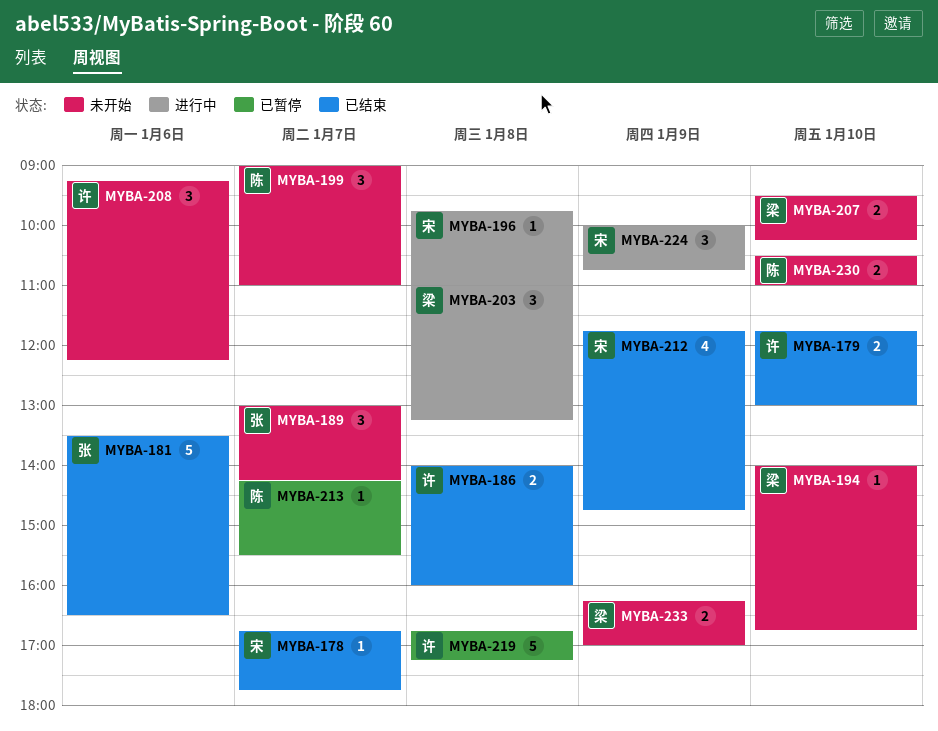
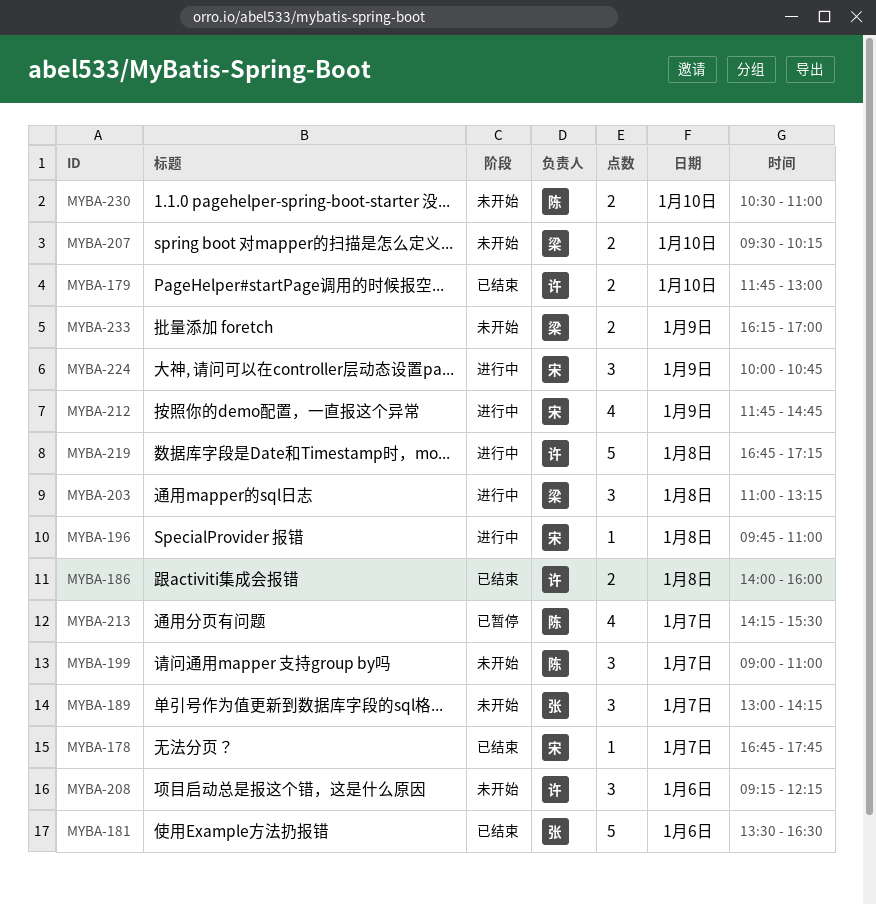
MYBA-194: present -> none
MYBA-212, status: 已结束 -> 进行中
MYBA-213, estimate: 1 -> 4
MYBA-219, status: 已暂停 -> 进行中

